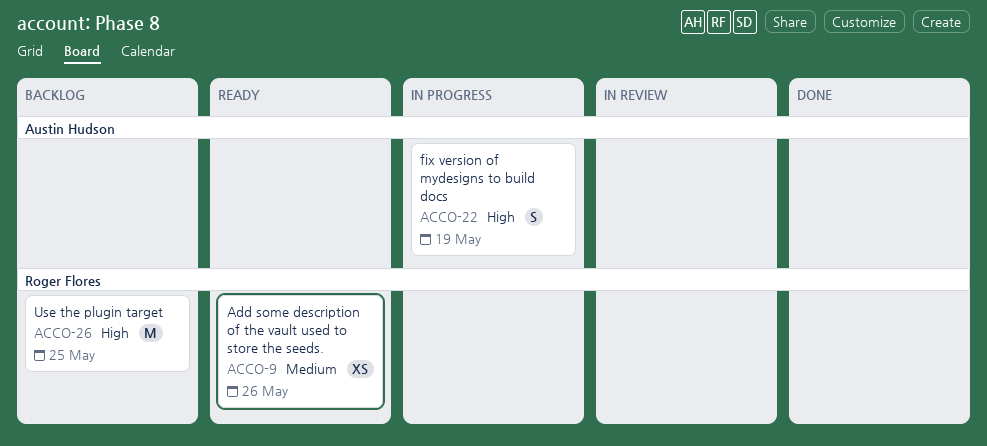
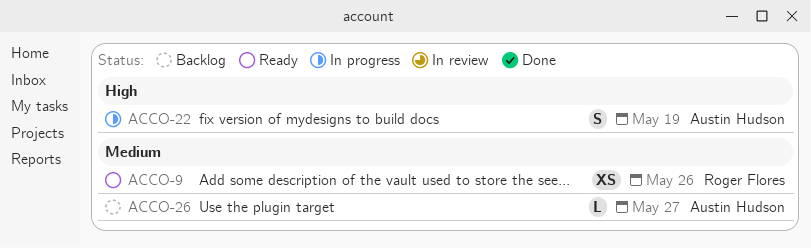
ACCO-26, owner: Roger Flores -> Austin Hudson
ACCO-26, priority: High -> Medium
ACCO-26, estimate: M -> L
ACCO-26, due: May 25 -> May 27

